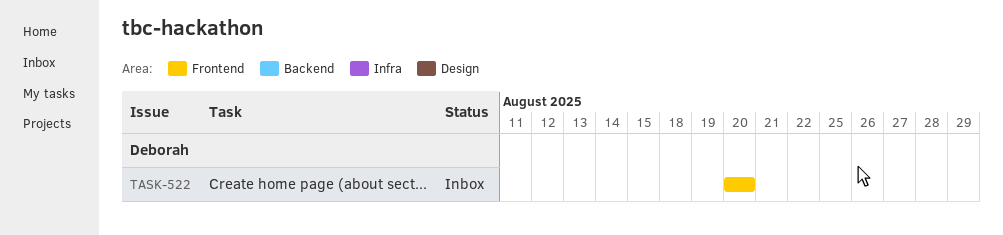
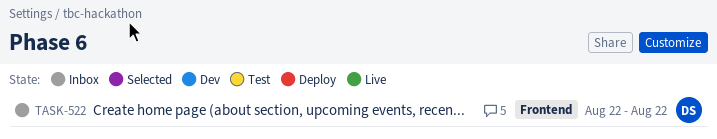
TASK-522, start: Aug 20 -> Aug 22
TASK-522, due: Aug 20 -> Aug 22

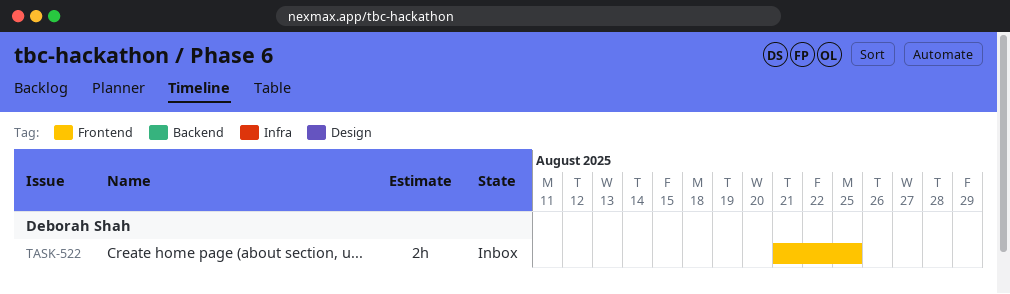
TASK-522, start: Aug 22 -> Aug 21
TASK-522, due: Aug 22 -> Aug 25

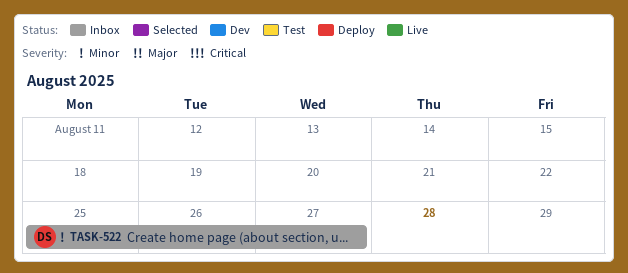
TASK-522, start: Aug 21 -> Aug 25
TASK-522, due: Aug 25 -> Aug 27

